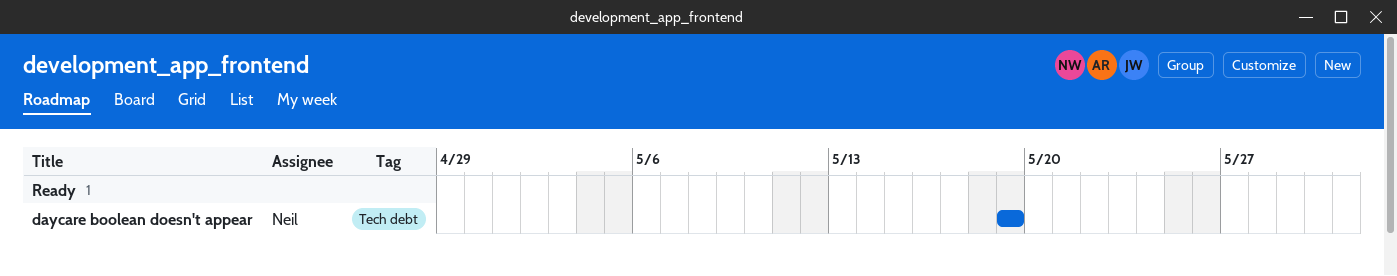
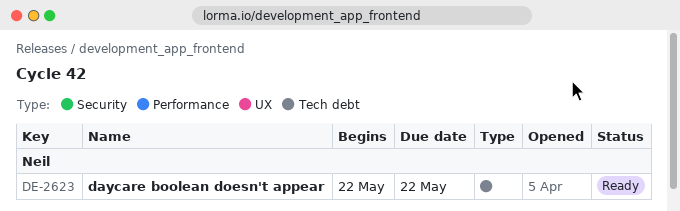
daycare boolean doesn't appear, start: May 19 -> May 22
daycare boolean doesn't appear, due: May 19 -> May 22

